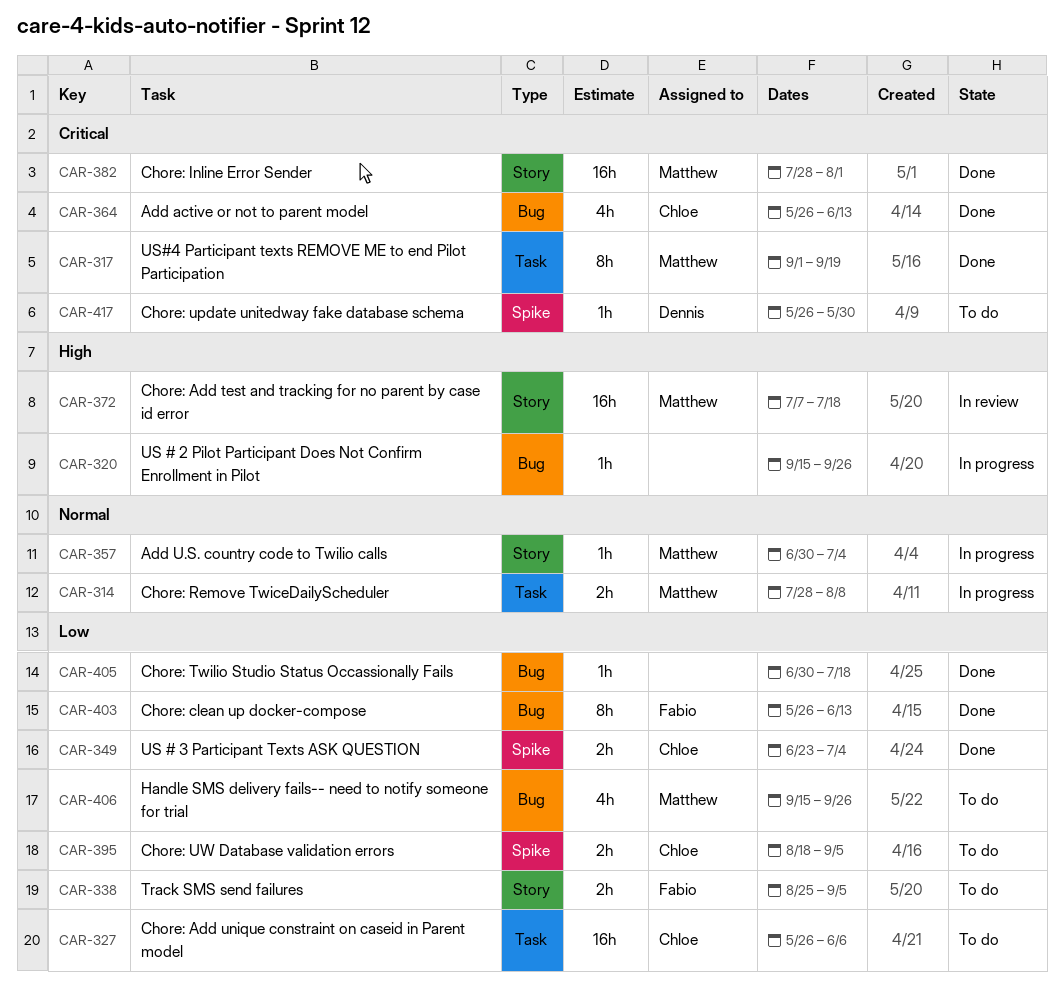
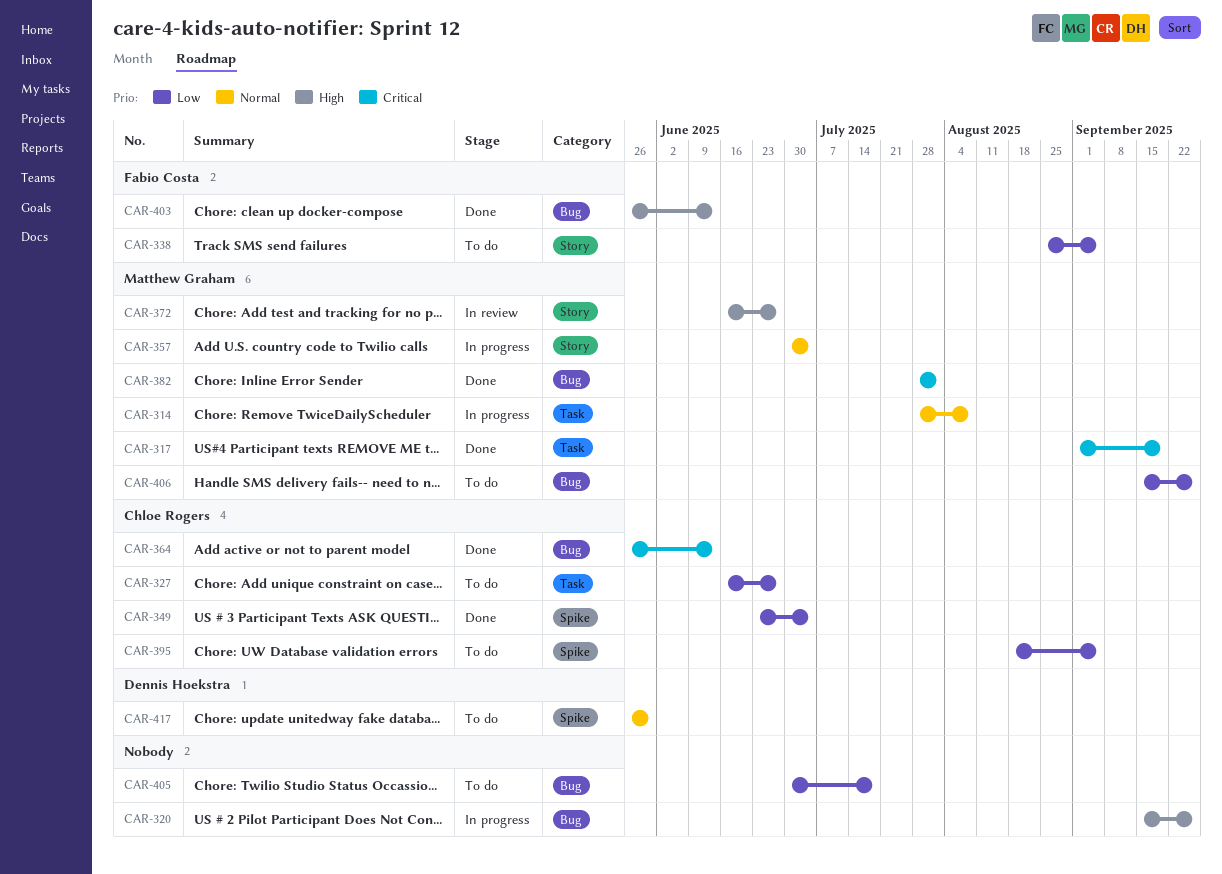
CAR-327, start: May 26 -> Jun 16
CAR-327, due: Jun 6 -> Jun 27
CAR-372, start: Jul 7 -> Jun 16
CAR-372, due: Jul 18 -> Jun 27
CAR-382, label: Story -> Bug
CAR-403, priority: Low -> High
CAR-405, status: Done -> To do
CAR-417, priority: Critical -> Normal

